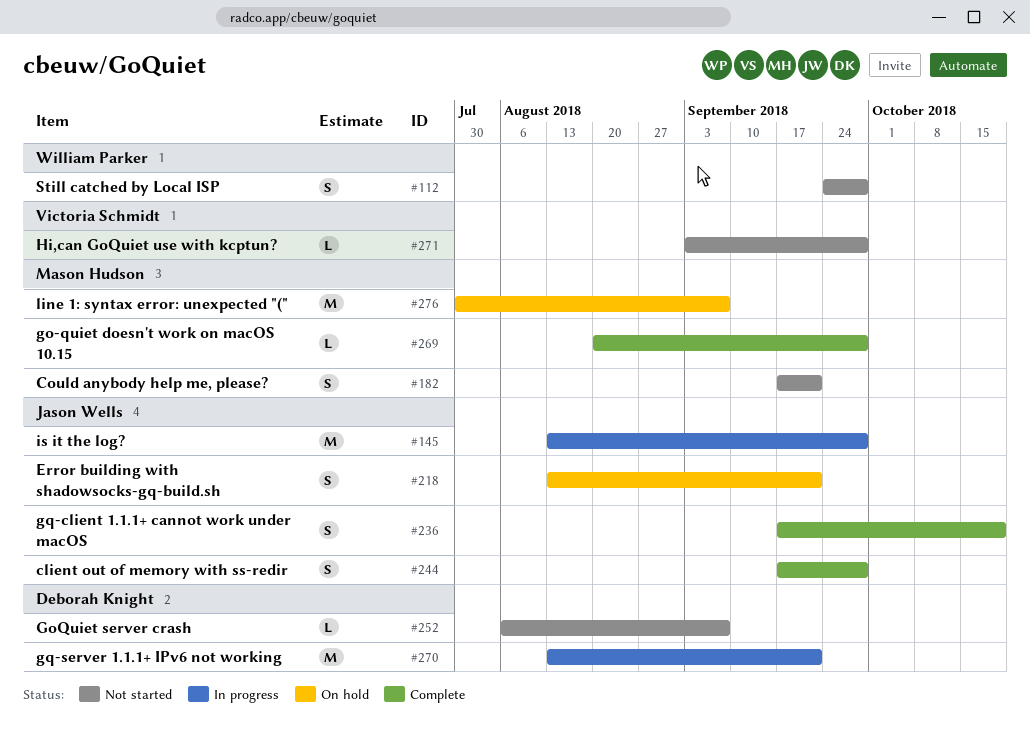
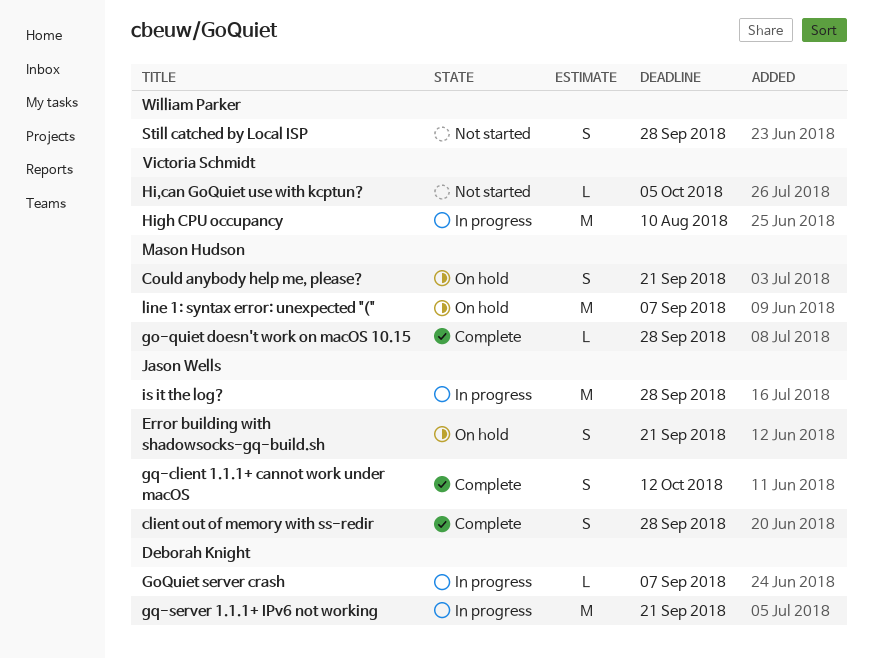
Could anybody help me, please?, status: Not started -> On hold
GoQuiet server crash, status: Not started -> In progress
gq-client 1.1.1+ cannot work under macOS, due: Oct 19 -> Oct 12
Hi,can GoQuiet use with kcptun?, due: Sep 28 -> Oct 5
High CPU occupancy: none -> present

